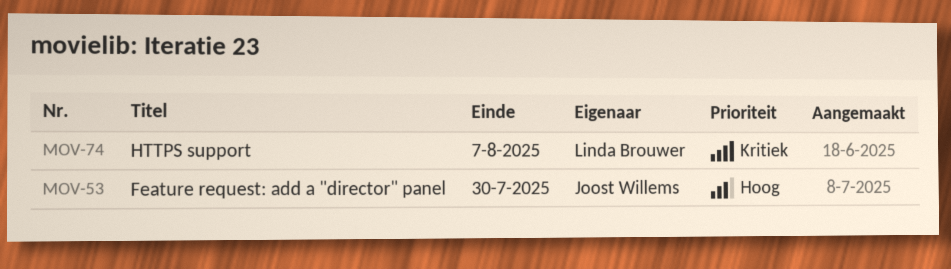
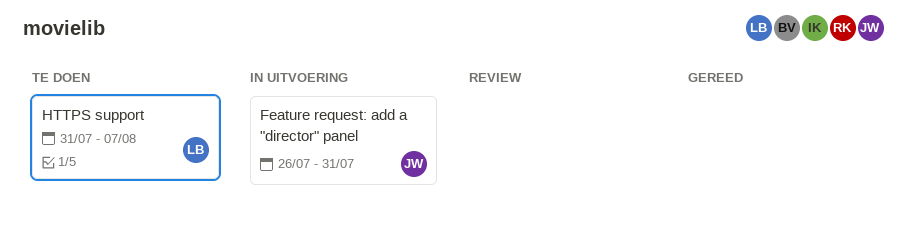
Feature request: add a "director" panel, due: Jul 30 -> Jul 31

